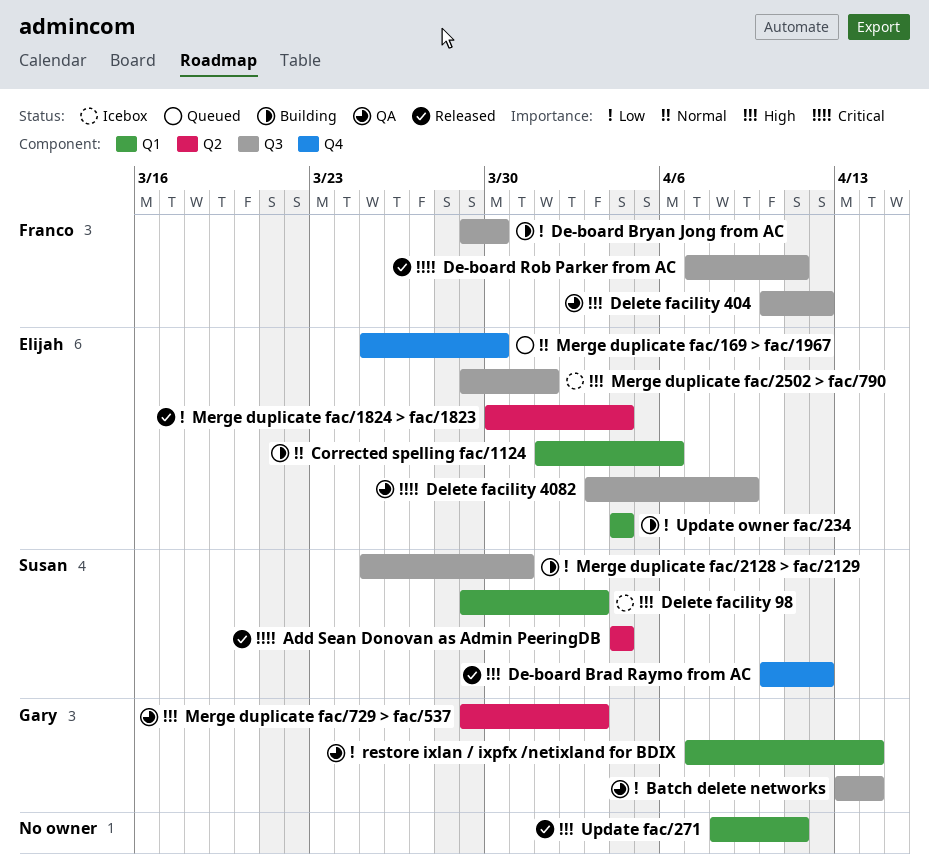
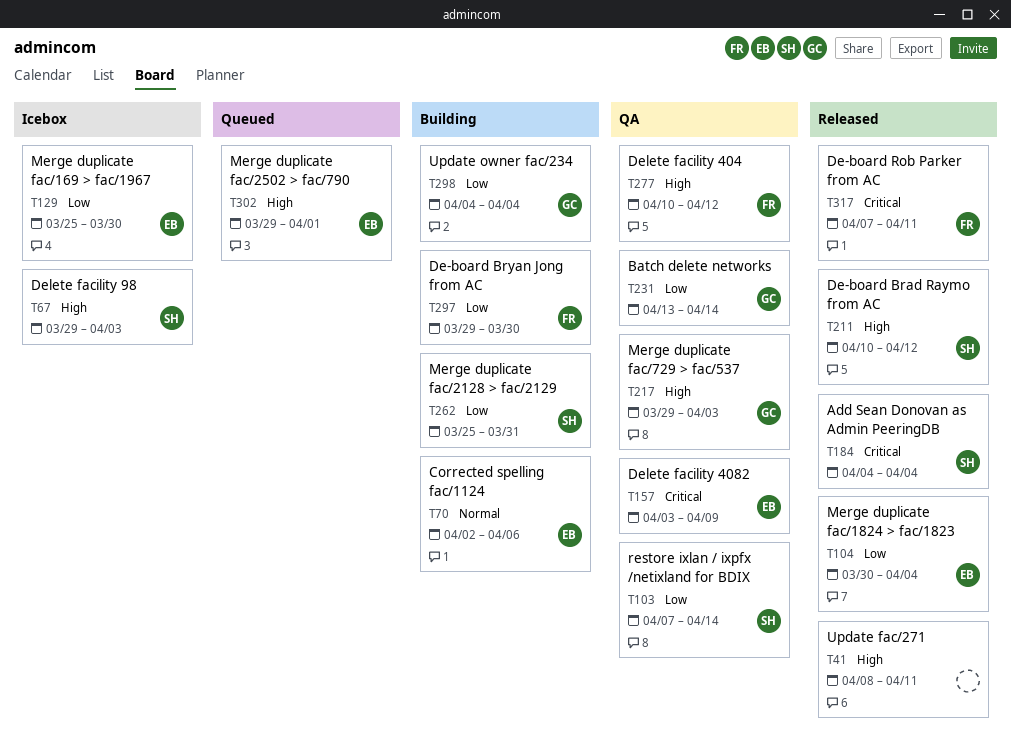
Corrected spelling fac/1124, start: Apr 1 -> Apr 2
Merge duplicate fac/169 > fac/1967, status: Queued -> Icebox
Merge duplicate fac/169 > fac/1967, priority: Normal -> Low
Merge duplicate fac/2502 > fac/790, status: Icebox -> Queued
restore ixlan / ixpfx /netixland for BDIX, owner: Gary -> Susan
Update owner fac/234, owner: Elijah -> Gary

